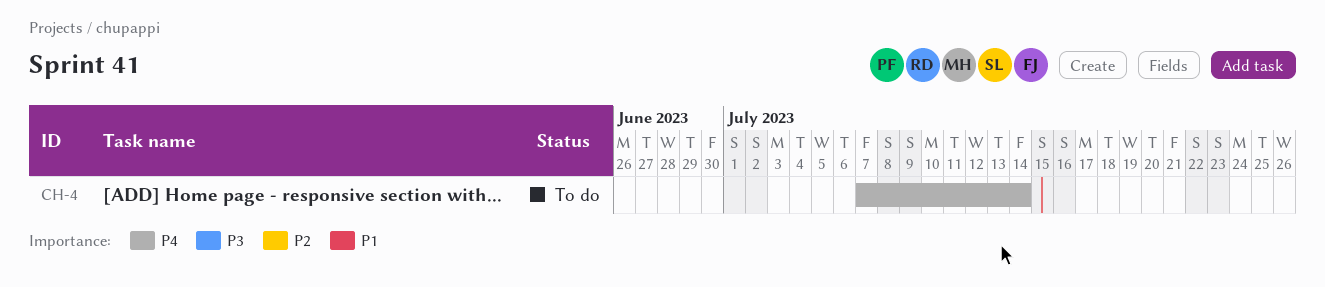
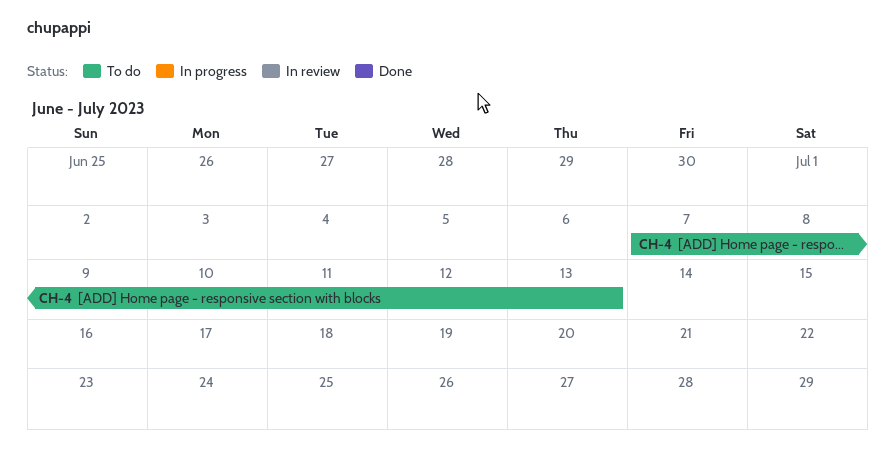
CH-4, due: Jul 14 -> Jul 13

